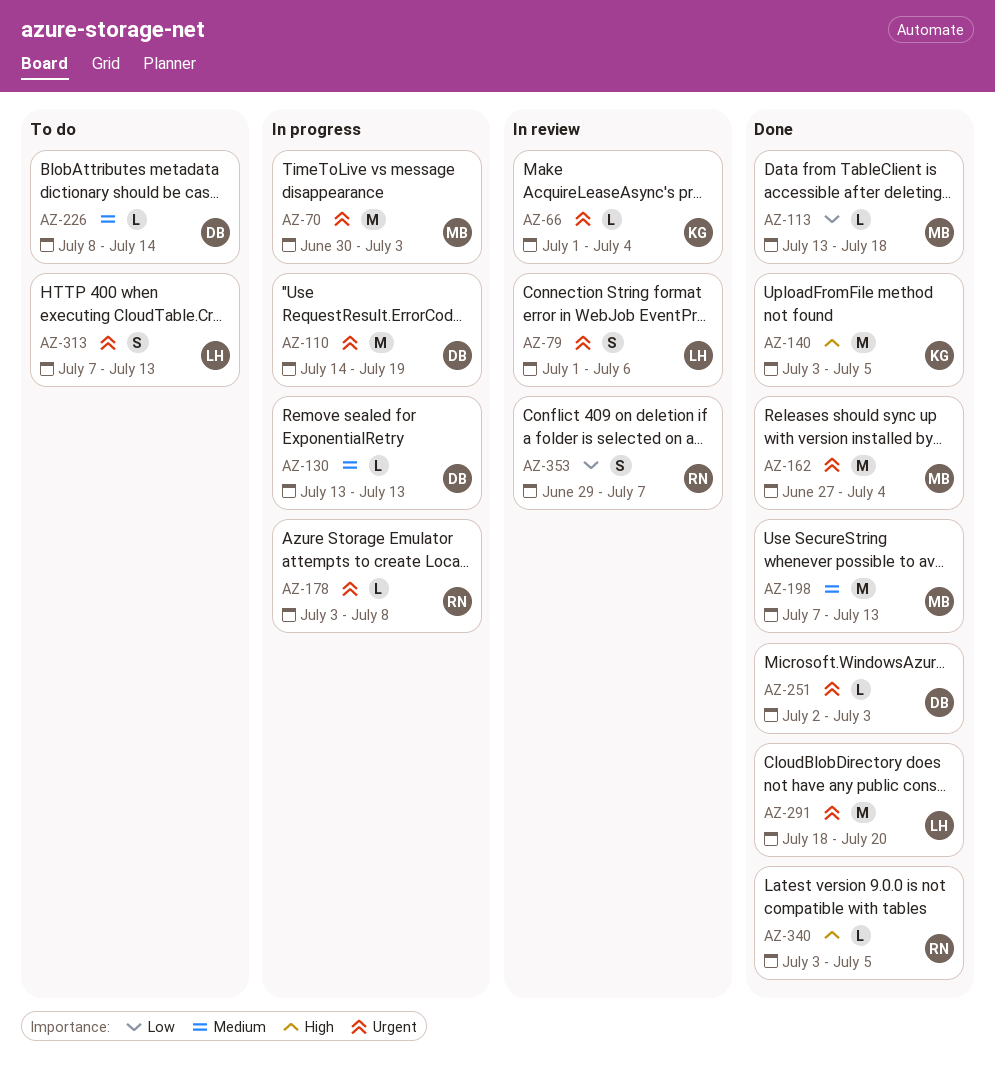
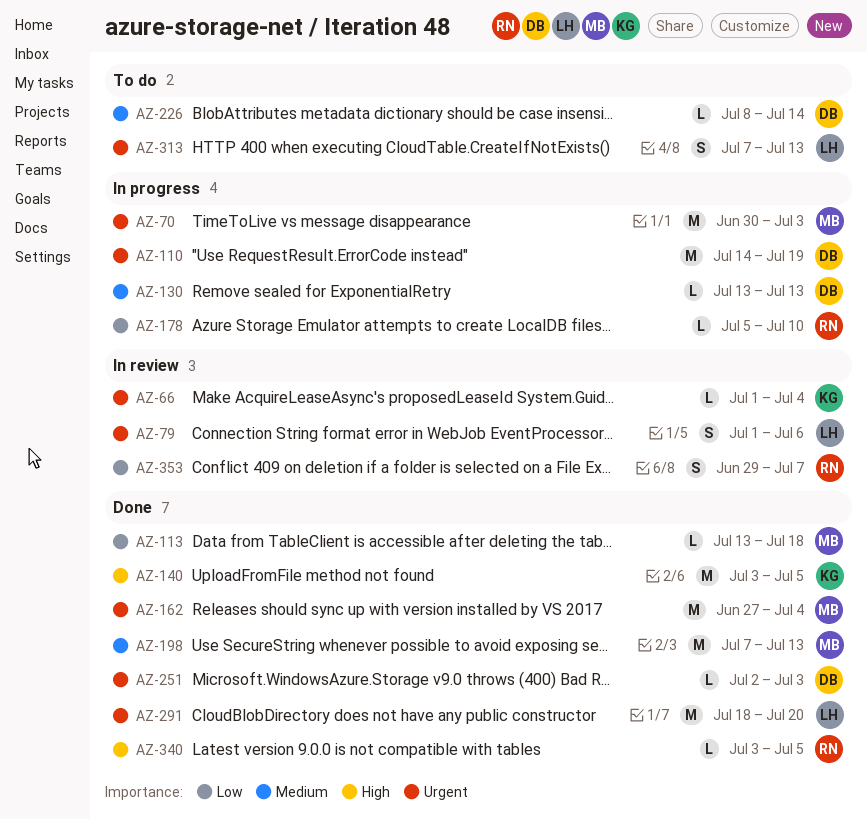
AZ-178, priority: Urgent -> Low
AZ-178, start: Jul 3 -> Jul 5
AZ-178, due: Jul 8 -> Jul 10

